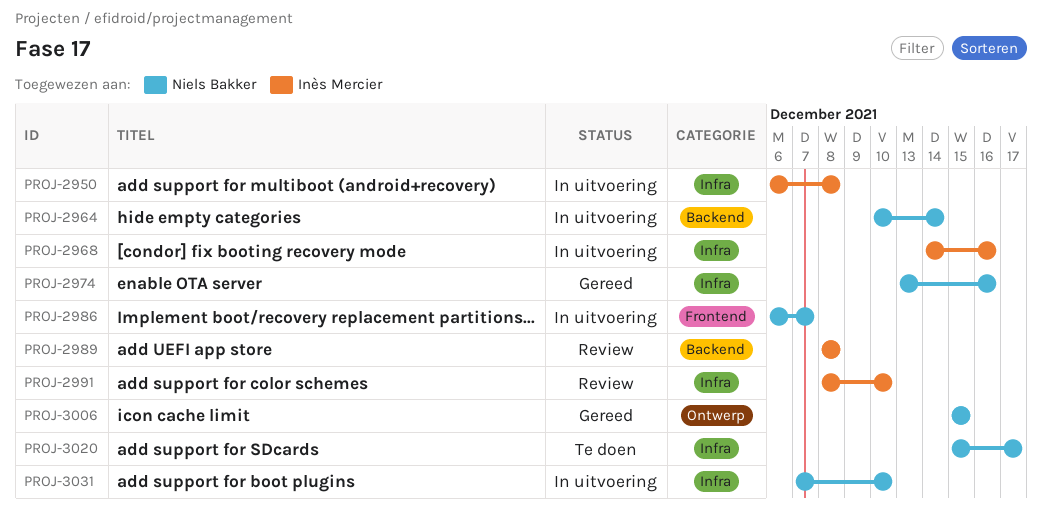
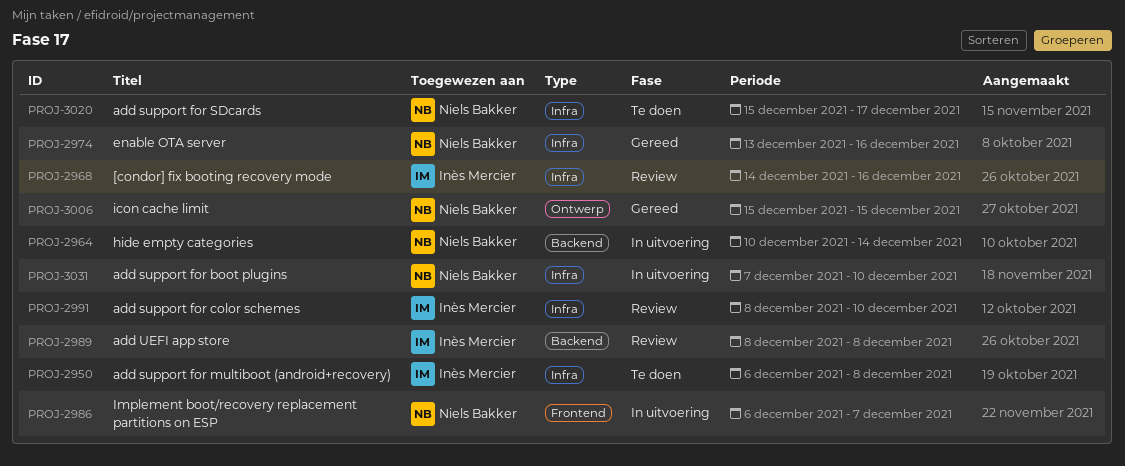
PROJ-2950, status: In uitvoering -> Te doen
PROJ-2968, status: In uitvoering -> Review

